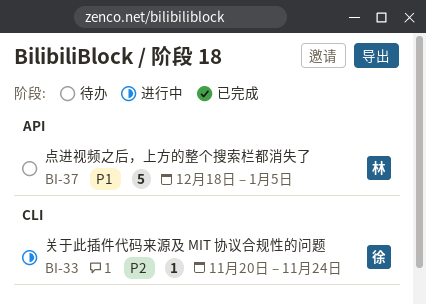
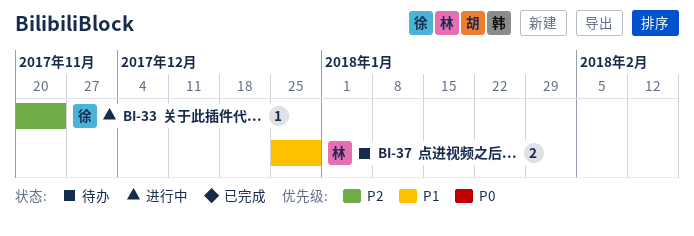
BI-37, estimate: 5 -> 2
BI-37, start: Dec 18 -> Dec 25
BI-37, due: Jan 5 -> Dec 29

